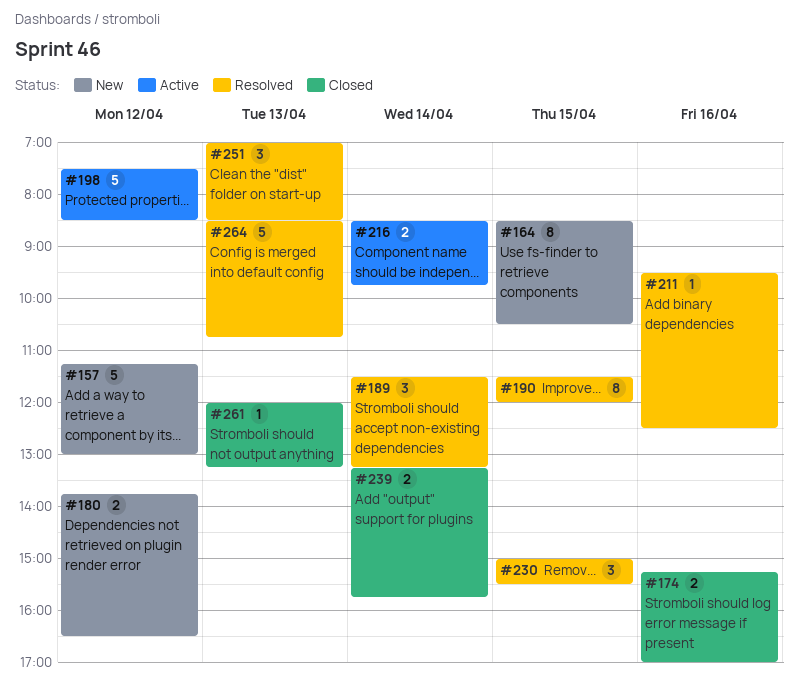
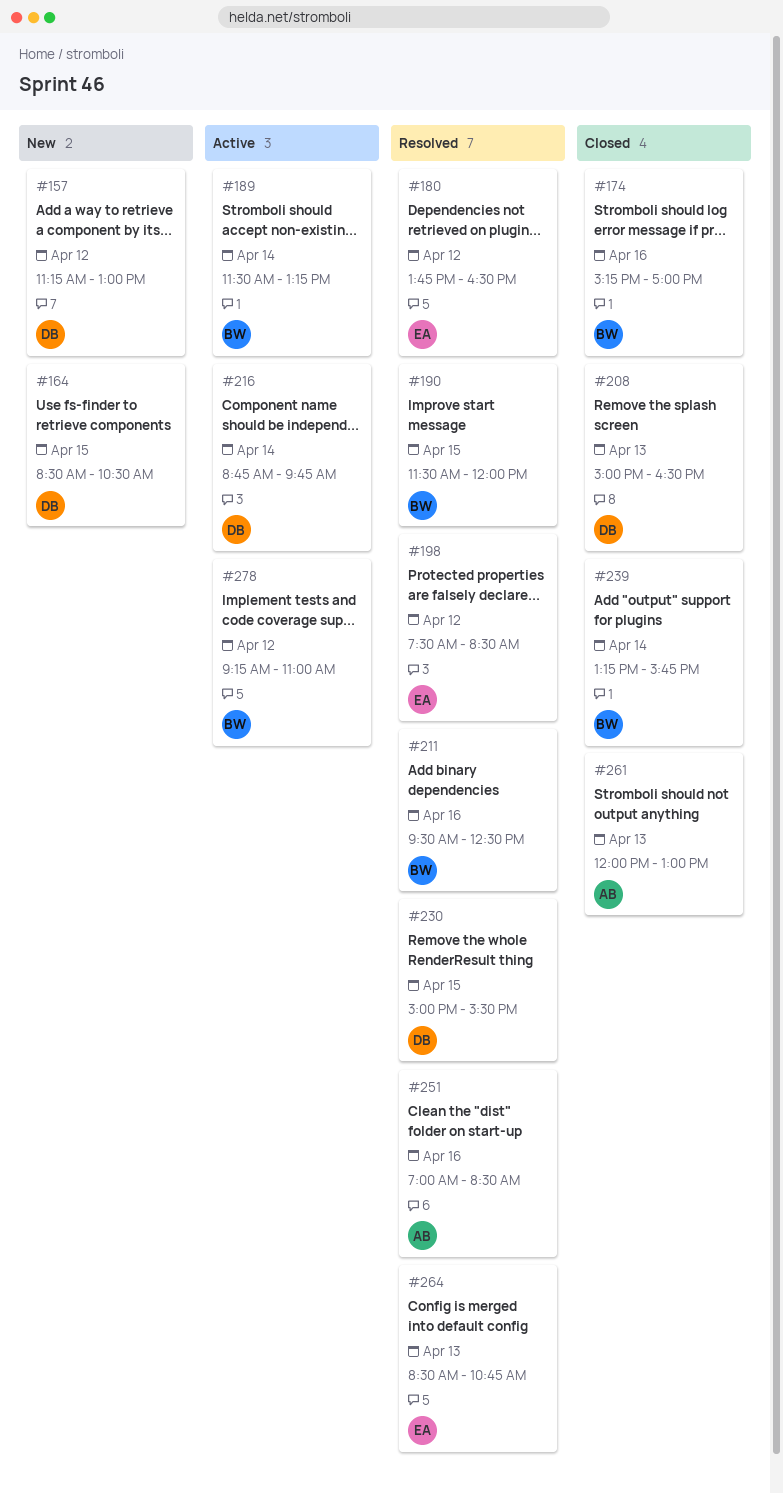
#180, status: New -> Resolved
#189, status: Resolved -> Active
#198, status: Active -> Resolved
#208: none -> present
#216, begins: 08:30 -> 08:45
#251, day: Apr 13 -> Apr 16
#261, ends: 13:15 -> 13:00
#278: none -> present

